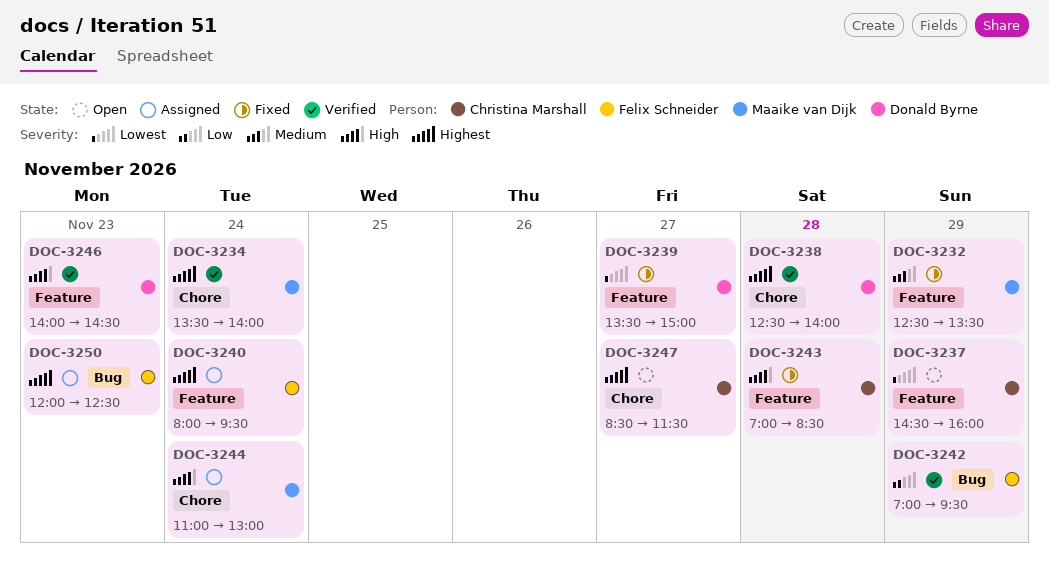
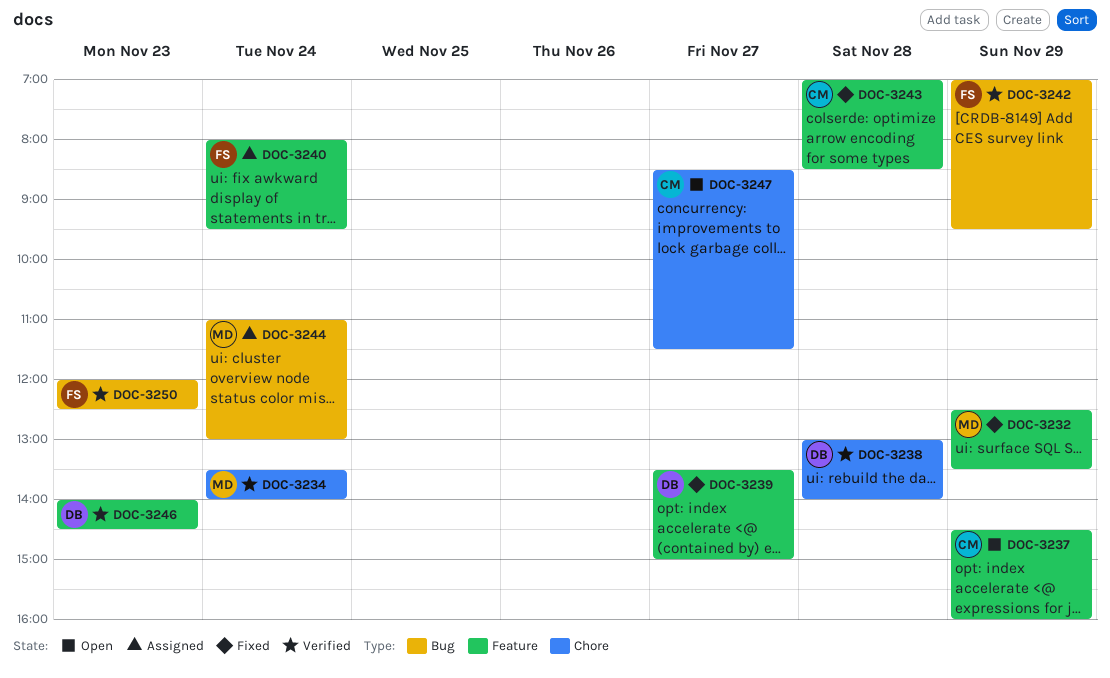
DOC-3238, begins: 12:30 -> 13:00
DOC-3244, label: Chore -> Bug
DOC-3250, status: Assigned -> Verified

